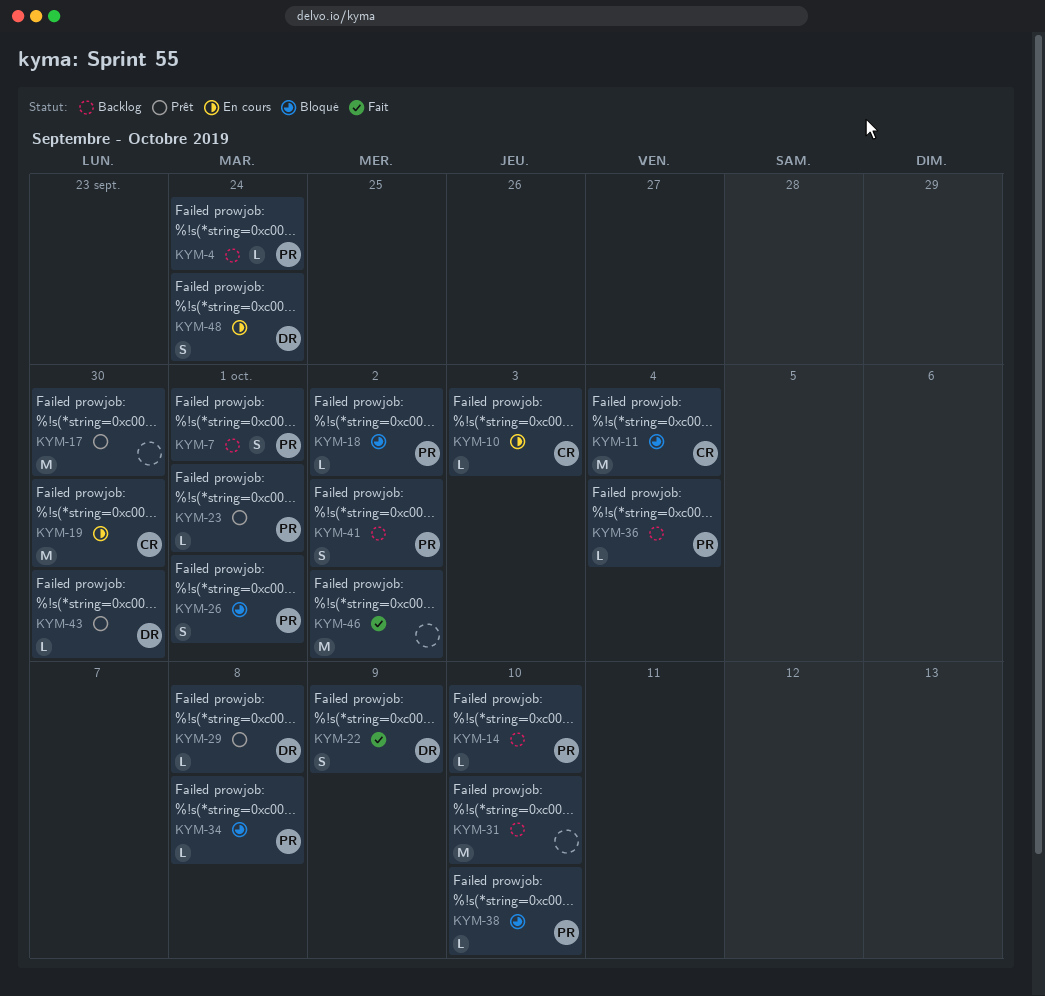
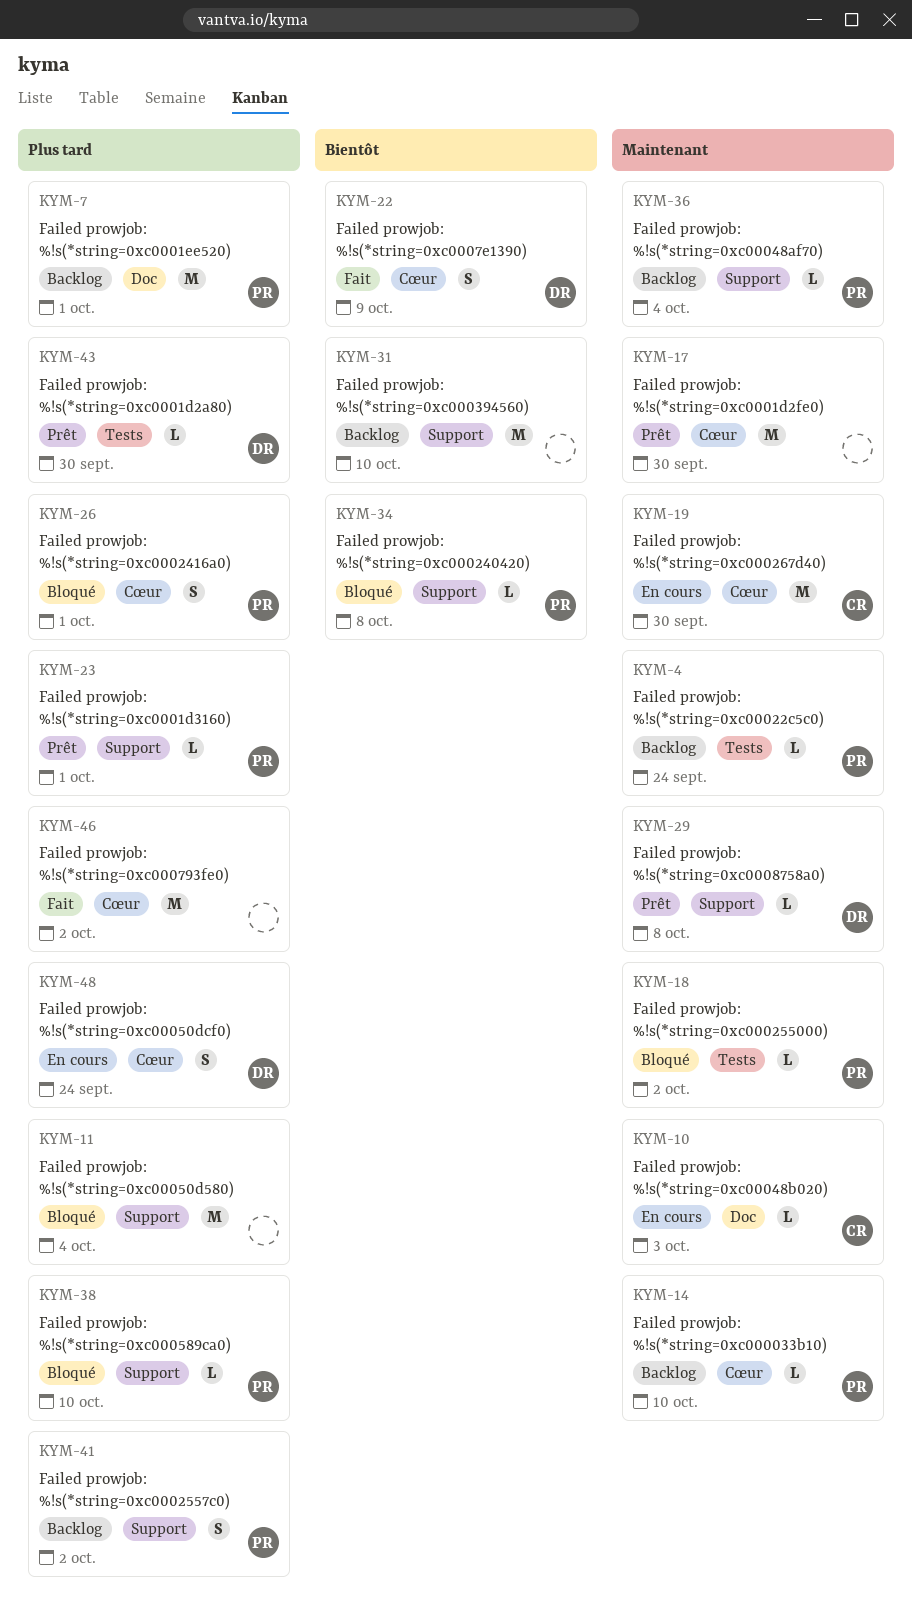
KYM-7, estimate: S -> M
KYM-11, owner: CR -> none

